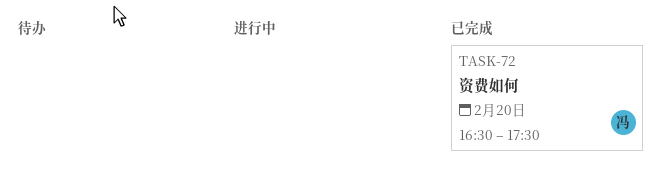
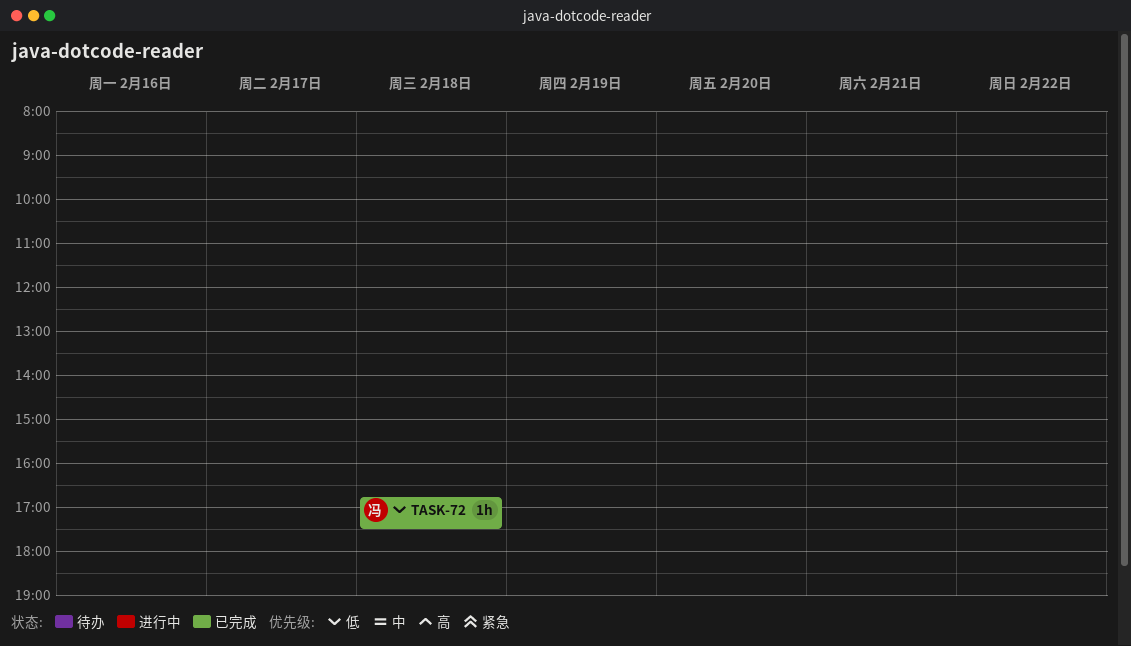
TASK-72, day: Feb 20 -> Feb 18
TASK-72, begins: 16:30 -> 16:45

